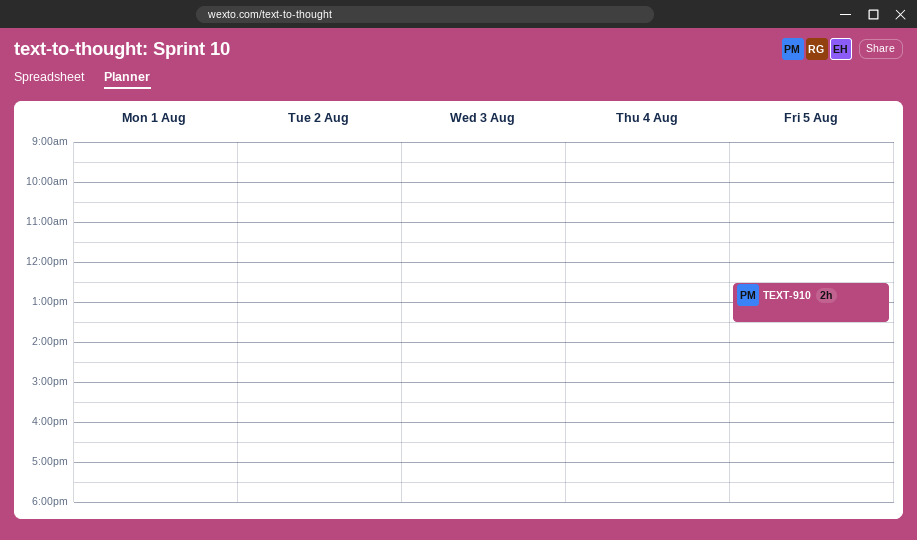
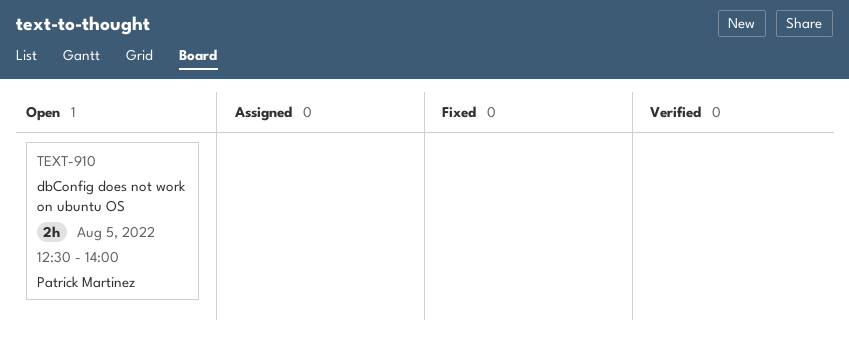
TEXT-910, ends: 13:30 -> 14:00

